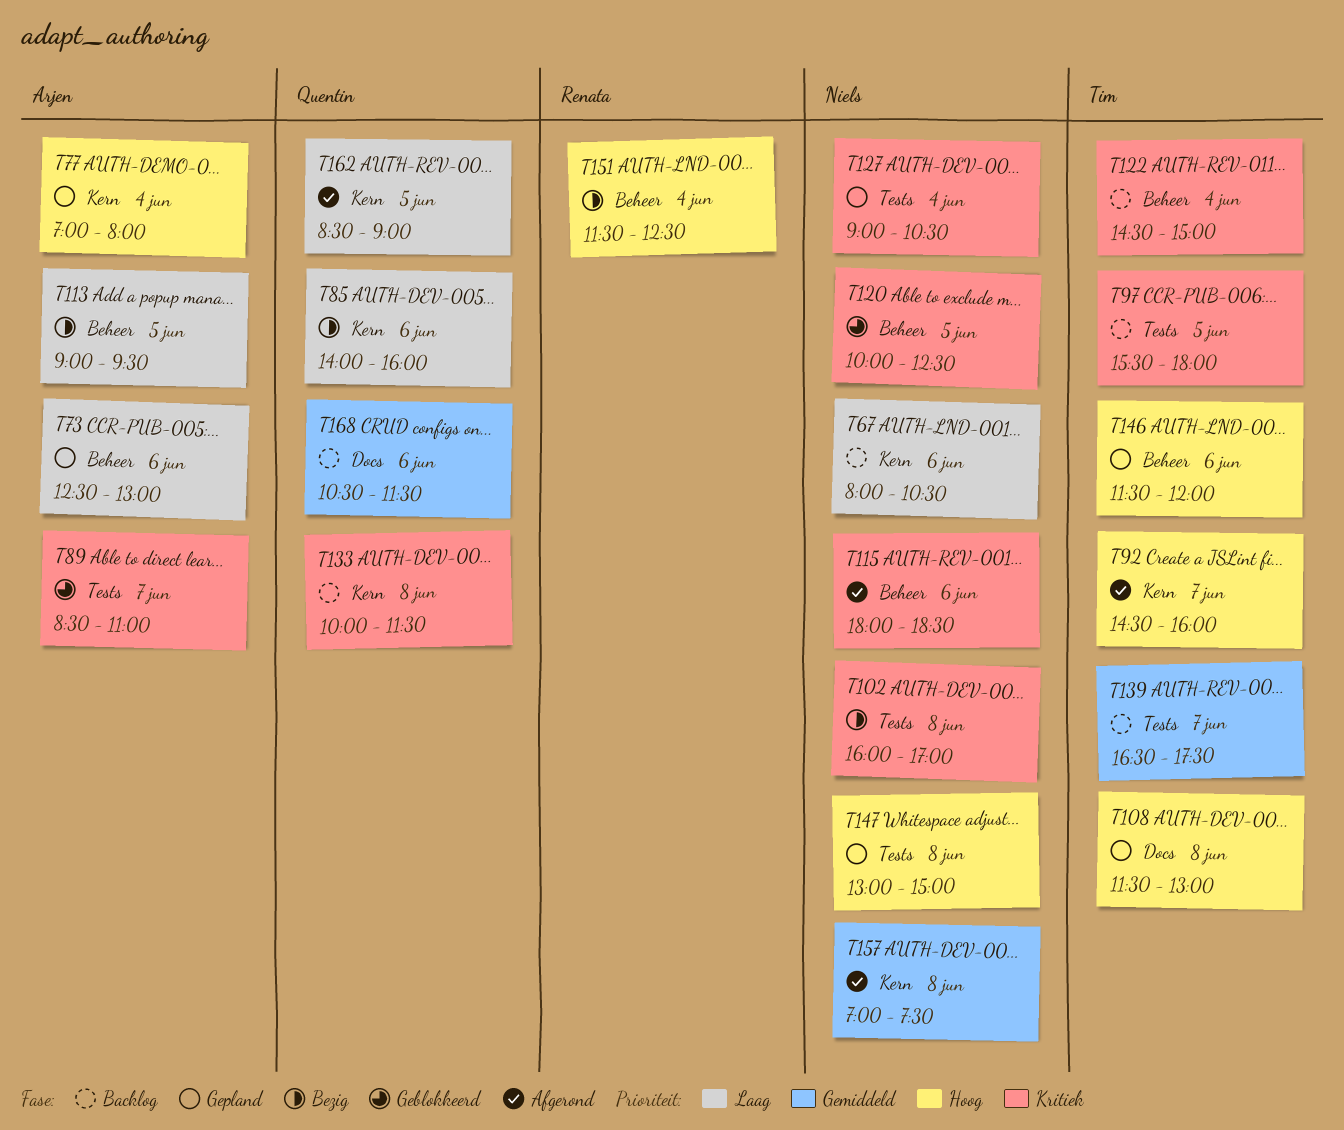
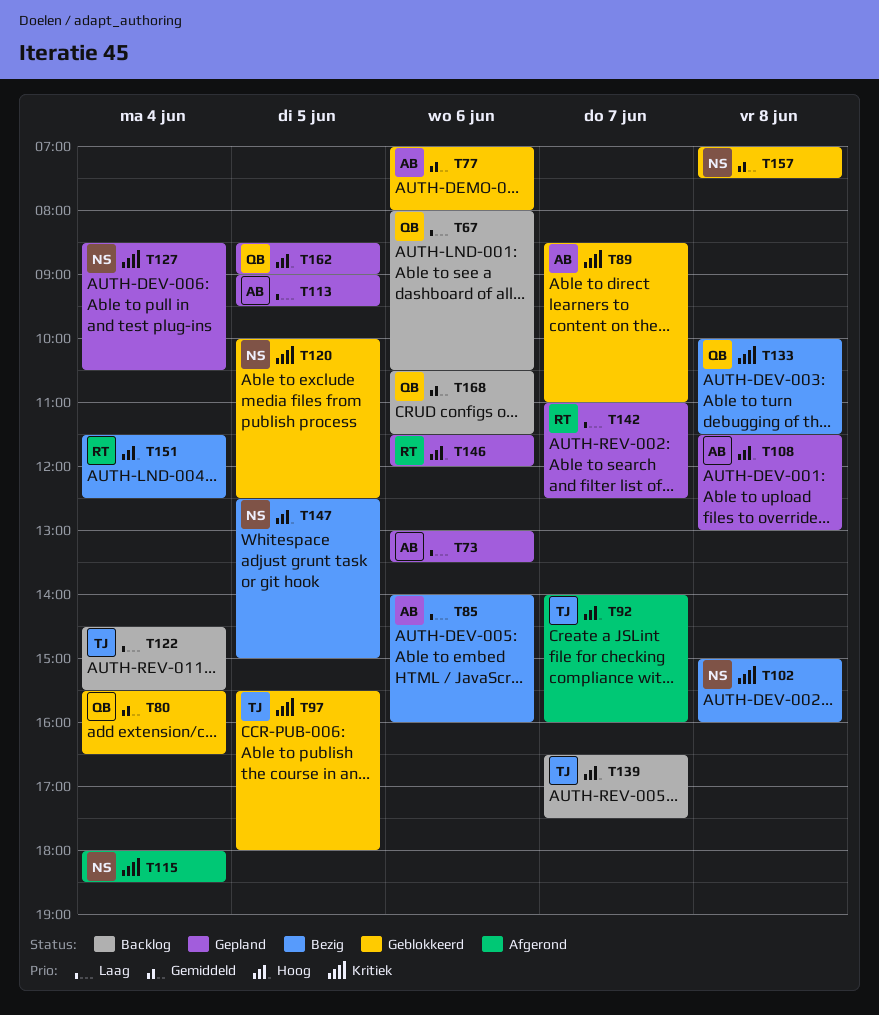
T67, owner: Niels -> Quentin
T73, begins: 12:30 -> 13:00
T73, ends: 13:00 -> 13:30
T77, status: Gepland -> Geblokkeerd
T77, priority: Hoog -> Gemiddeld
T77, day: Jun 4 -> Jun 6
T80: none -> present
T85, owner: Quentin -> Arjen
T92, begins: 14:30 -> 14:00
T97, status: Backlog -> Geblokkeerd
T102, begins: 16:00 -> 15:00
T102, ends: 17:00 -> 16:00
T108, owner: Tim -> Arjen
T113, status: Bezig -> Gepland
T115, day: Jun 6 -> Jun 4
T122, priority: Kritiek -> Laag
T122, ends: 15:00 -> 15:30
T127, begins: 09:00 -> 08:30
T133, status: Backlog -> Bezig
T139, priority: Gemiddeld -> Hoog
T142: none -> present
T146, owner: Tim -> Renata
T147, status: Gepland -> Bezig
T147, day: Jun 8 -> Jun 5
T147, begins: 13:00 -> 12:30
T157, status: Afgerond -> Geblokkeerd
T162, status: Afgerond -> Gepland
T162, priority: Laag -> Hoog

